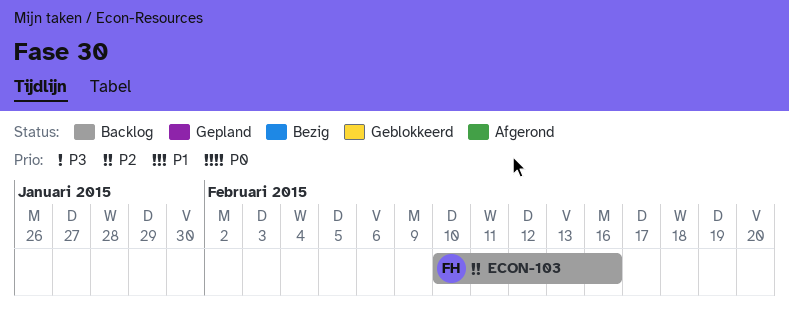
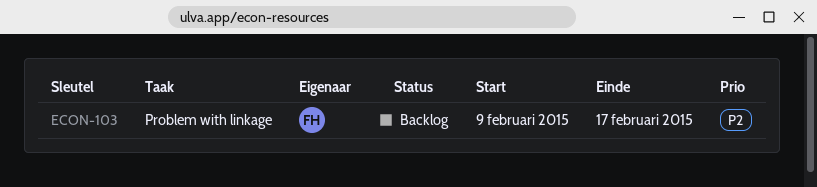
ECON-103, start: Feb 10 -> Feb 9
ECON-103, due: Feb 16 -> Feb 17

